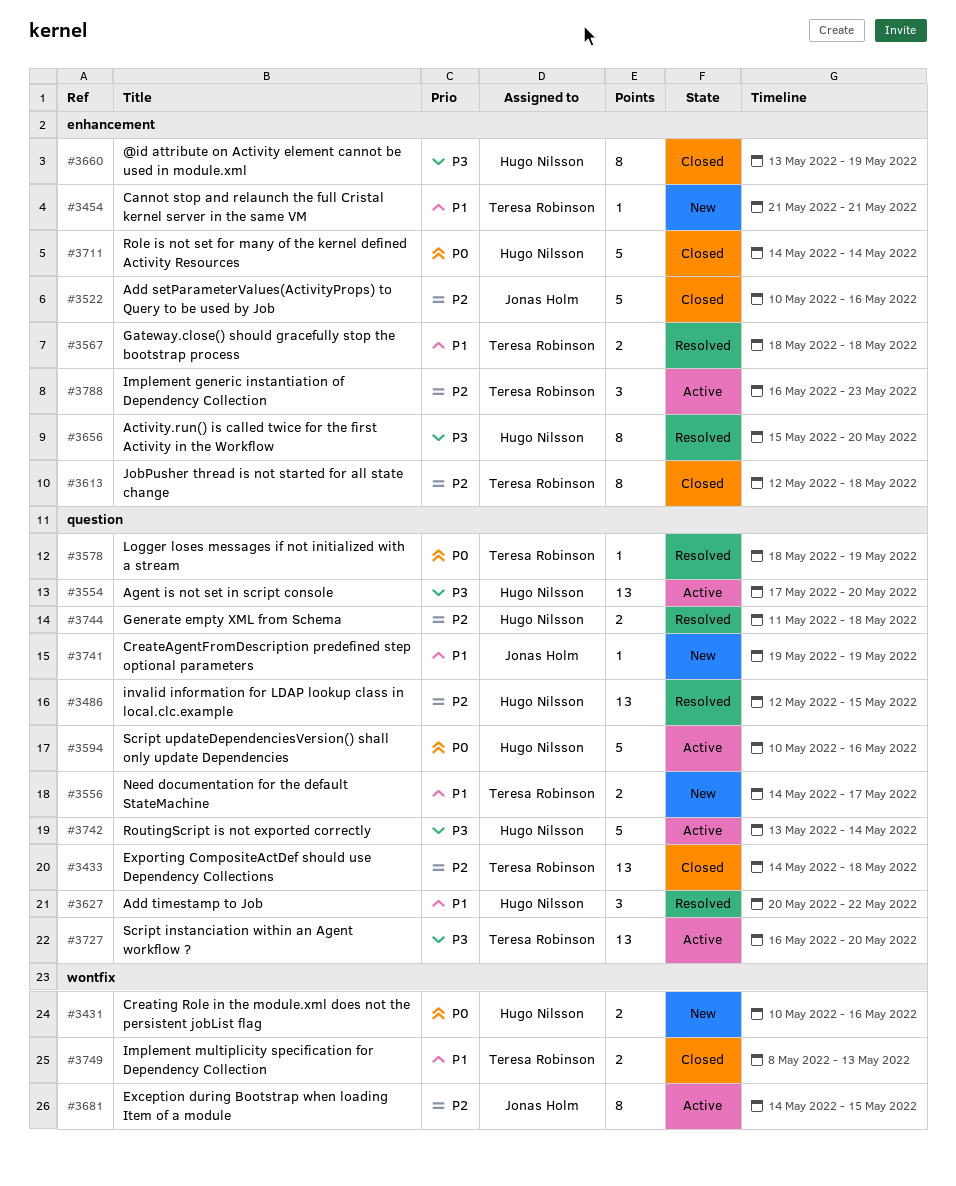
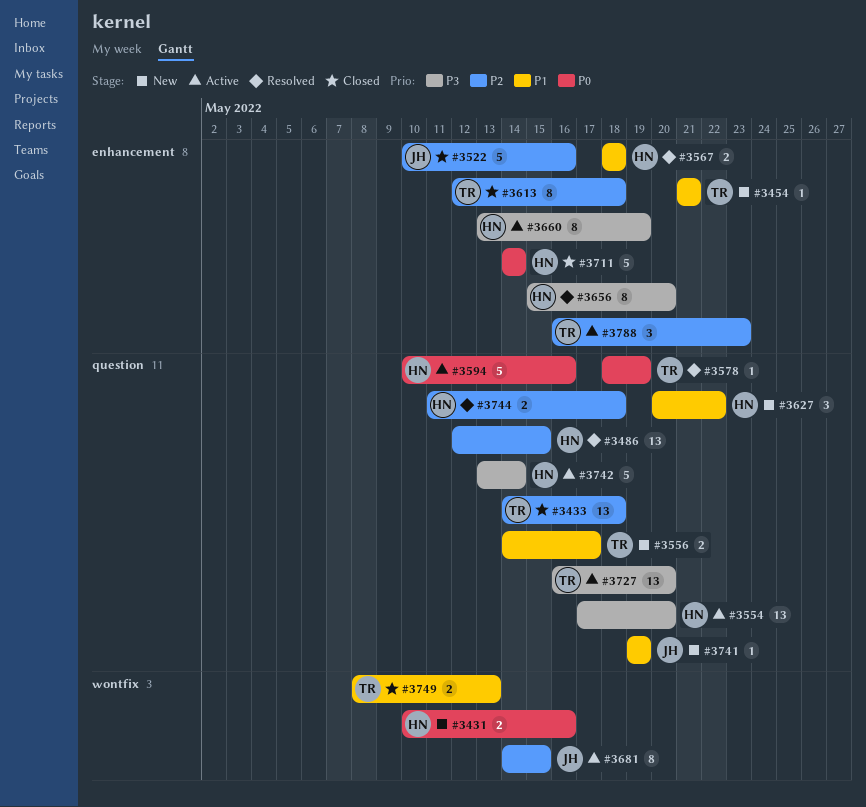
#3567, owner: Teresa Robinson -> Hugo Nilsson
#3627, status: Resolved -> New
#3660, status: Closed -> Active

